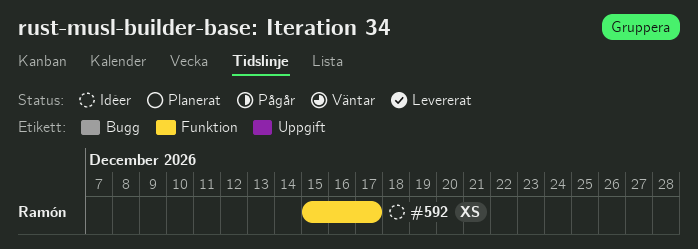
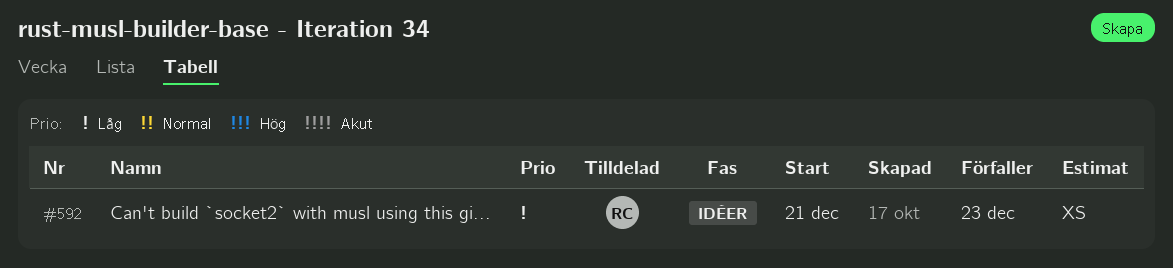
#592, start: Dec 15 -> Dec 21
#592, due: Dec 17 -> Dec 23

